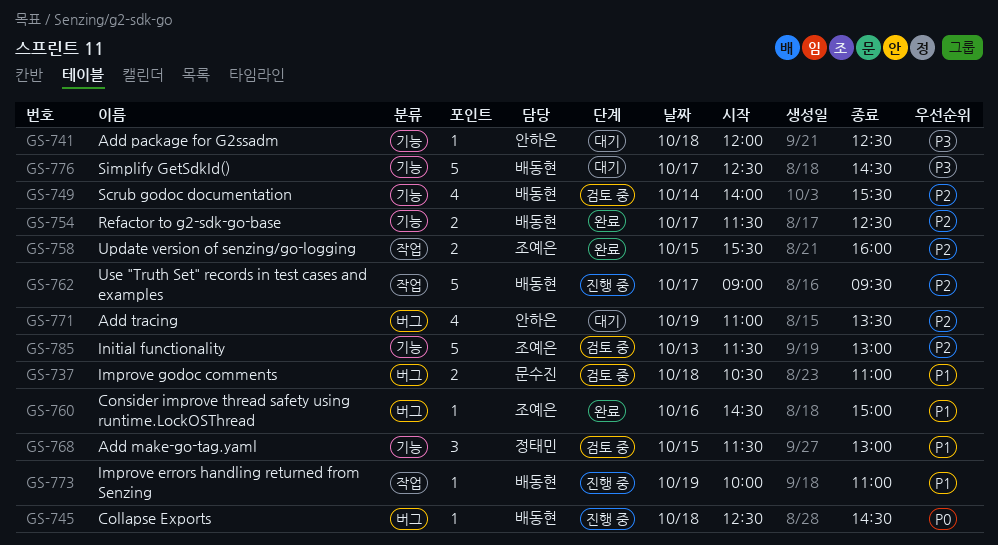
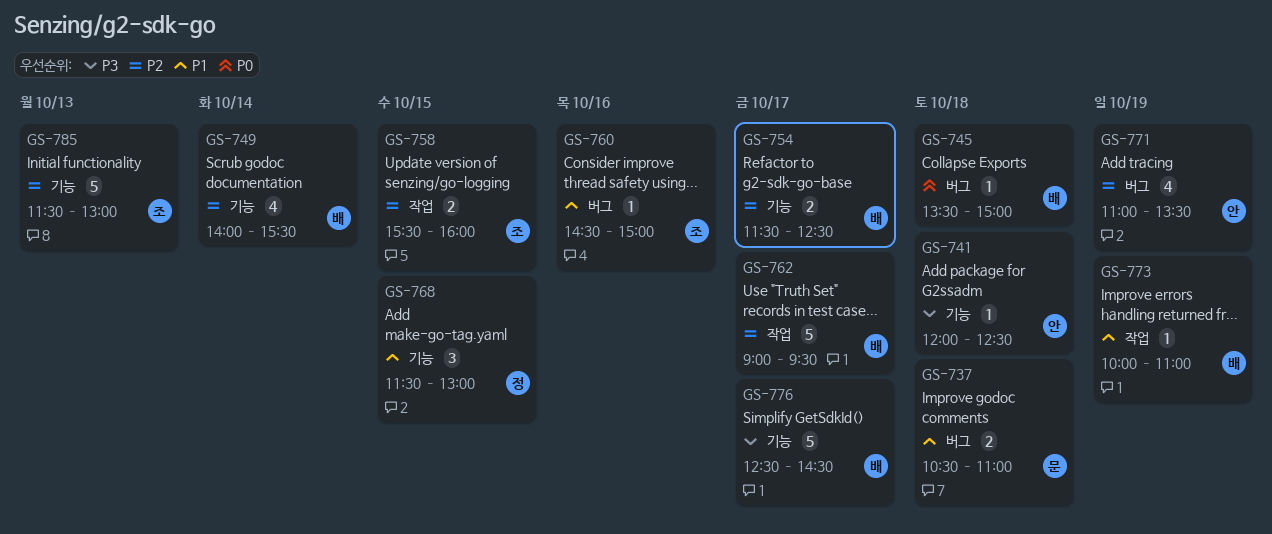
GS-745, begins: 12:30 -> 13:30
GS-745, ends: 14:30 -> 15:00

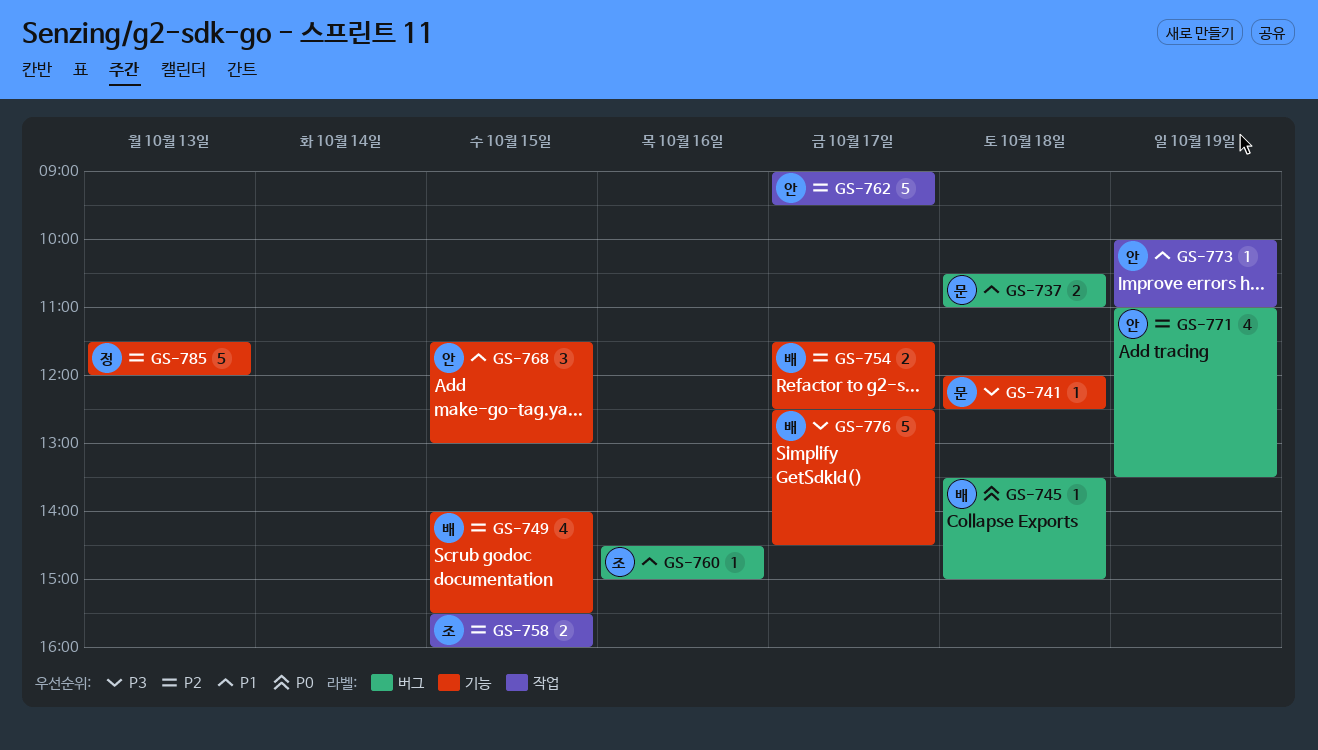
GS-741, owner: 안 -> 문
GS-749, day: Oct 14 -> Oct 15
GS-762, owner: 배 -> 안
GS-768, owner: 정 -> 안
GS-773, owner: 배 -> 안
GS-785, owner: 조 -> 정
GS-785, ends: 13:00 -> 12:00

